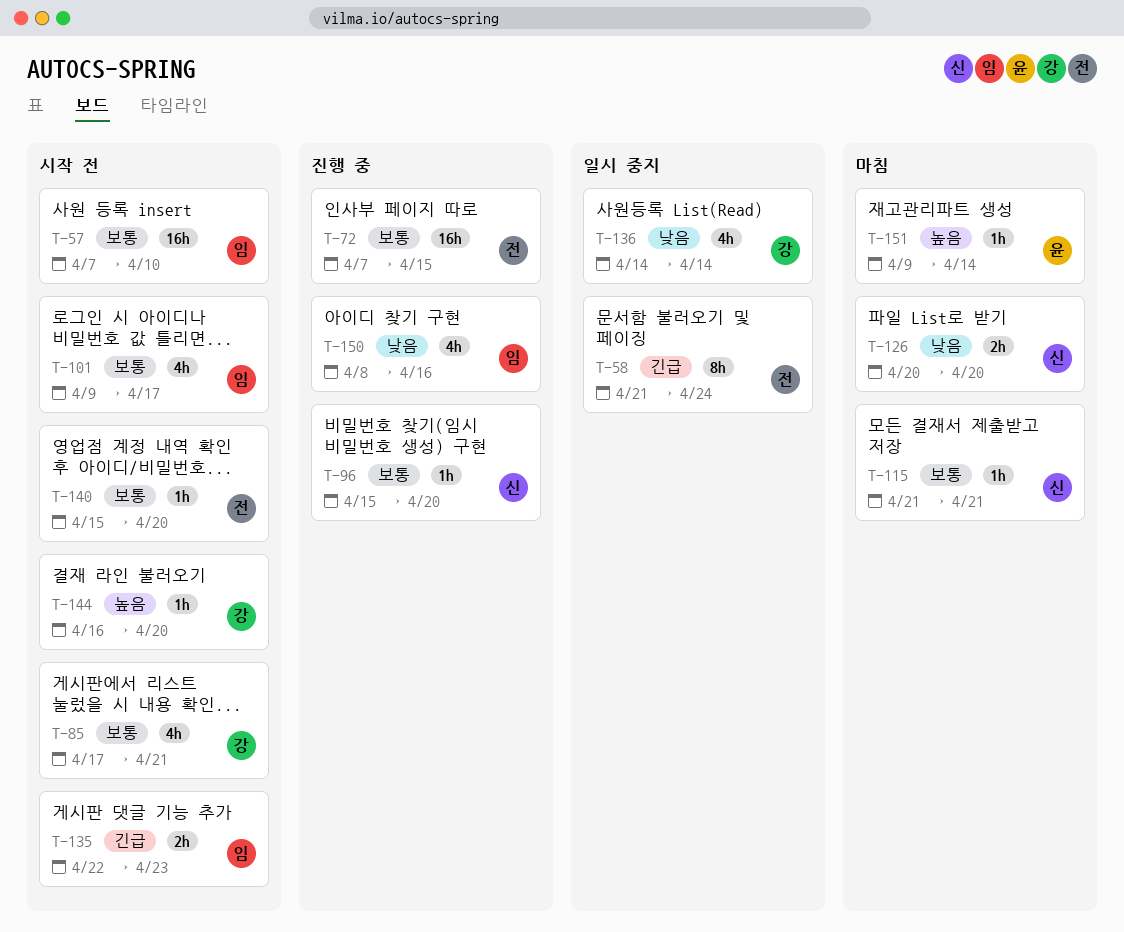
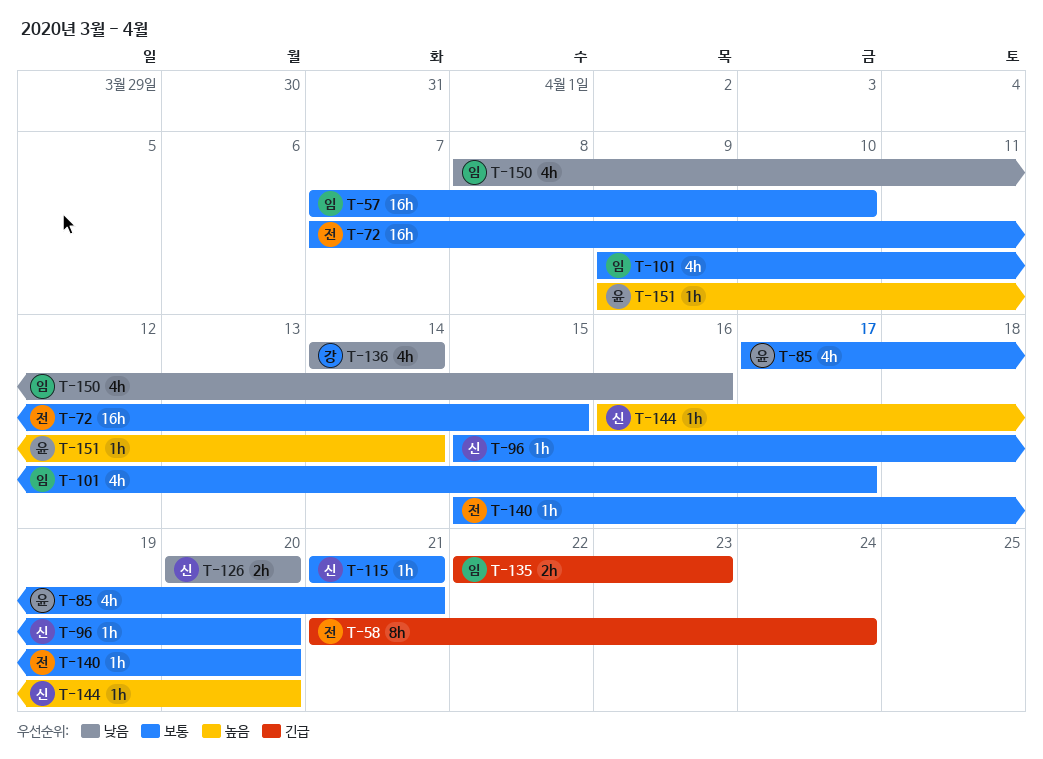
T-85, owner: 강 -> 윤
T-144, owner: 강 -> 신

